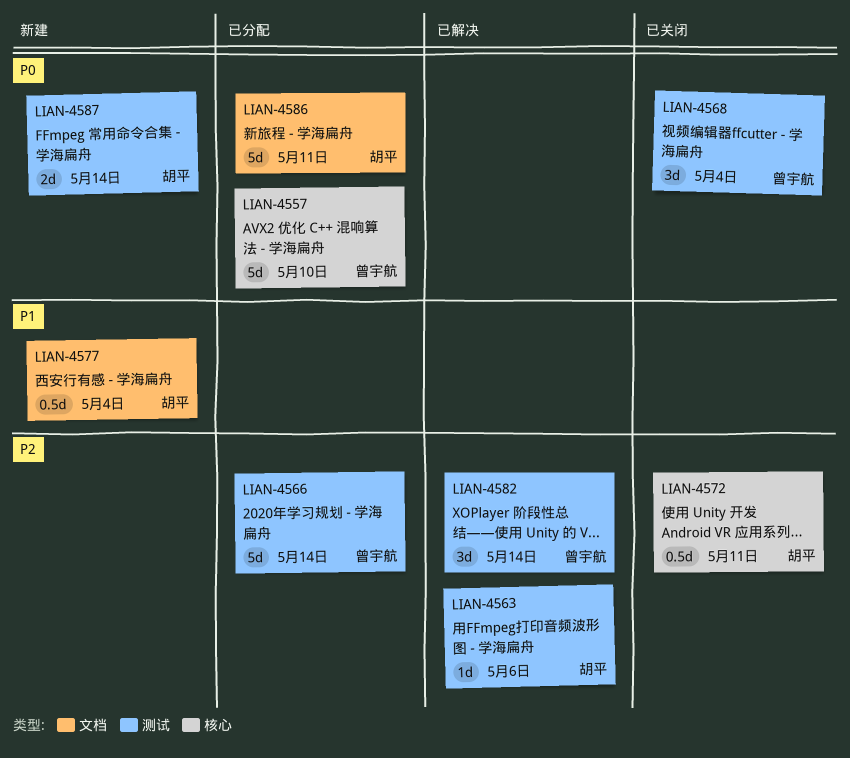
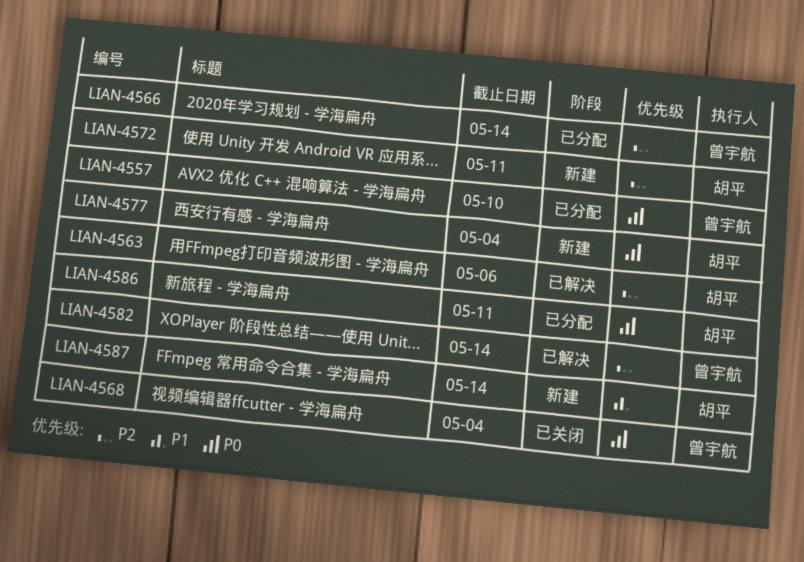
LIAN-4572, status: 已关闭 -> 新建
LIAN-4577, priority: P1 -> P0
LIAN-4587, priority: P0 -> P1

